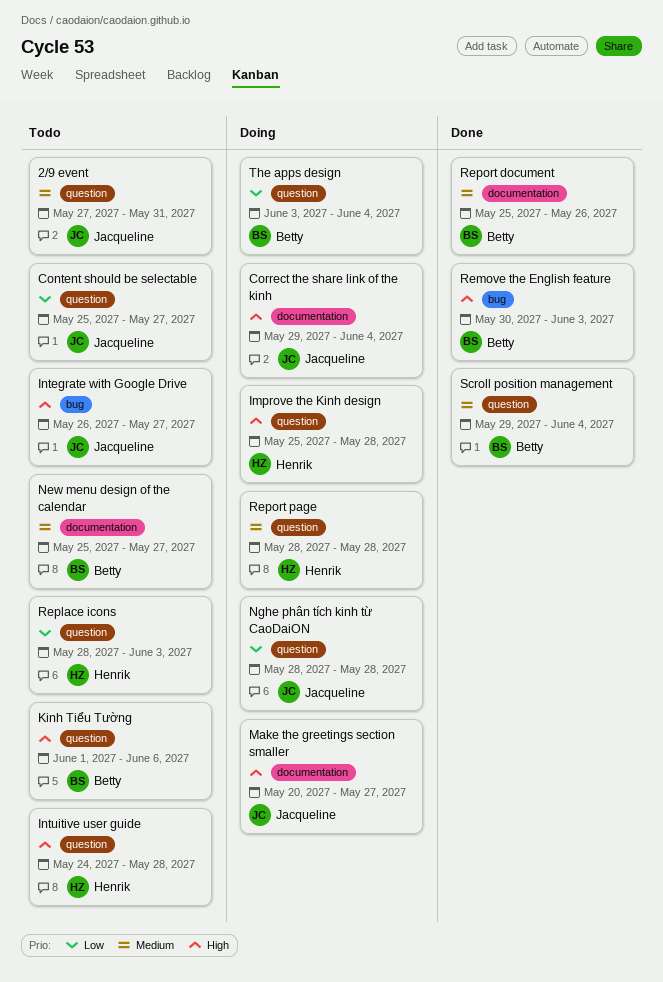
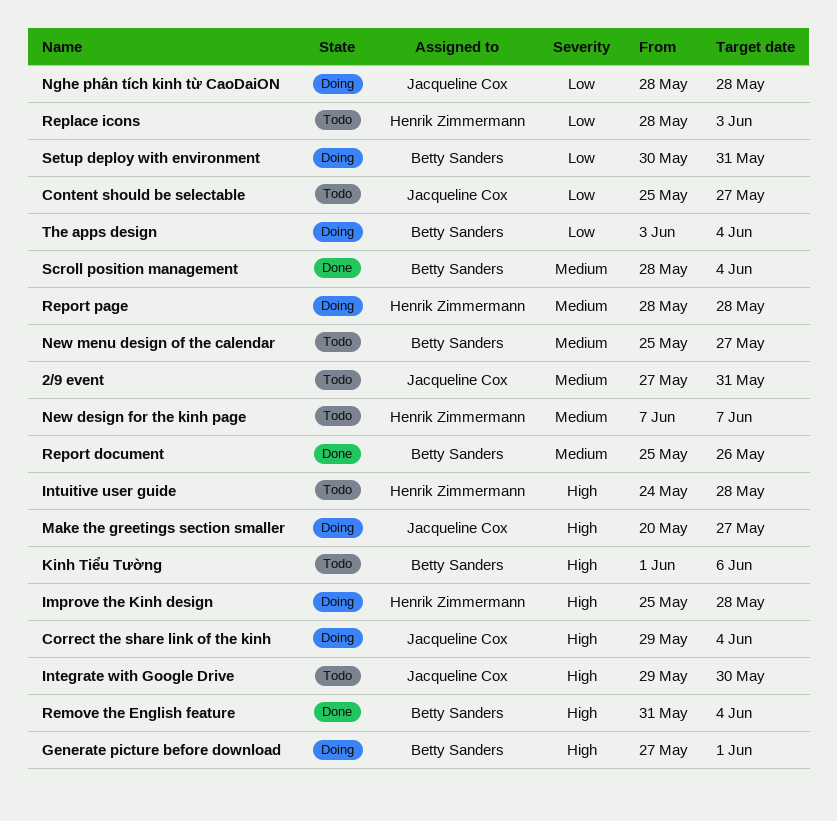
Generate picture before download: none -> present
Integrate with Google Drive, start: May 26 -> May 29
Integrate with Google Drive, due: May 27 -> May 30
New design for the kinh page: none -> present
Remove the English feature, start: May 30 -> May 31
Remove the English feature, due: Jun 3 -> Jun 4
Scroll position management, start: May 29 -> May 28
Setup deploy with environment: none -> present

